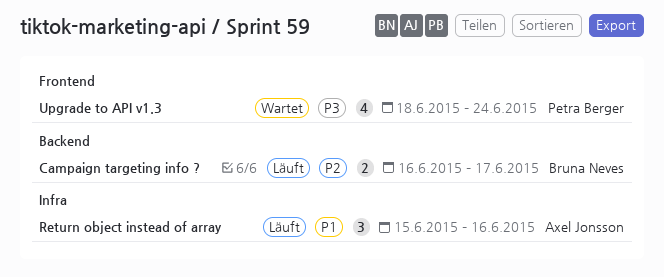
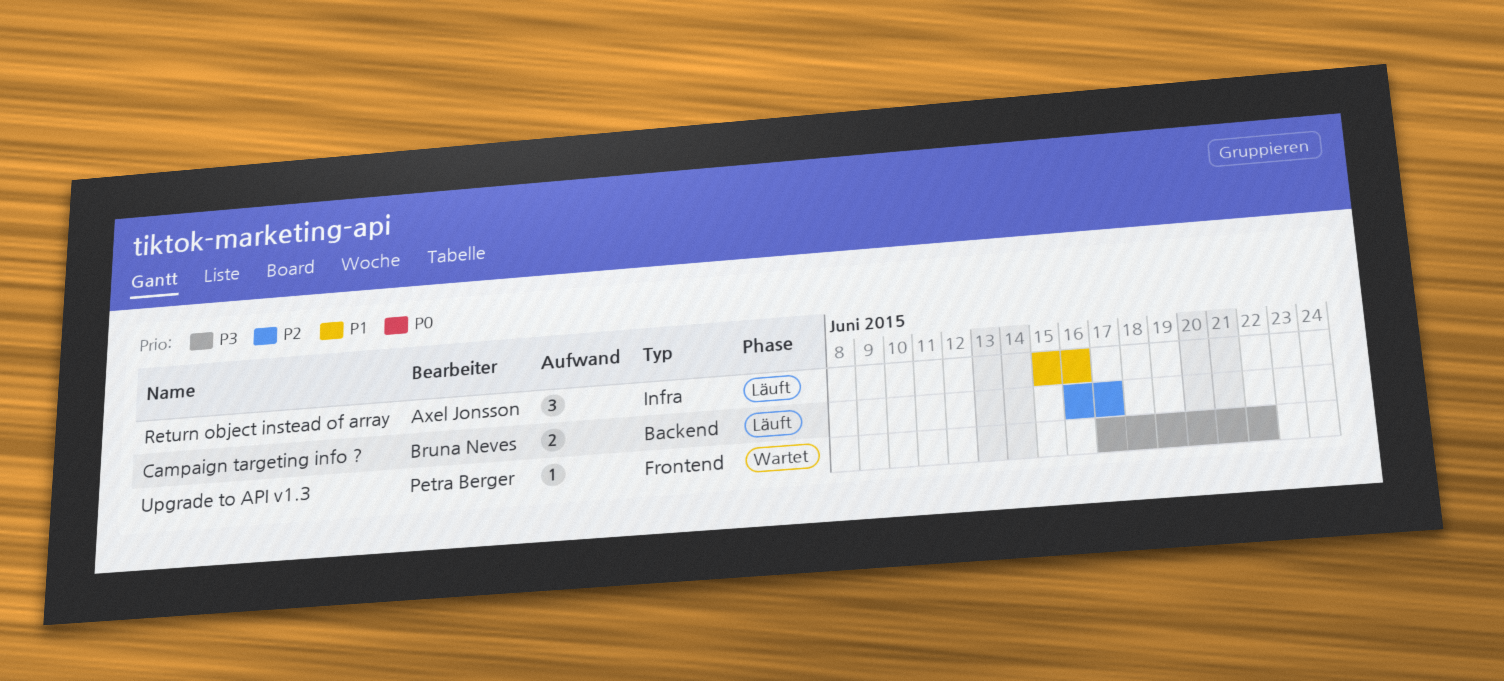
Upgrade to API v1.3, estimate: 4 -> 1
Upgrade to API v1.3, start: Jun 18 -> Jun 17
Upgrade to API v1.3, due: Jun 24 -> Jun 22

